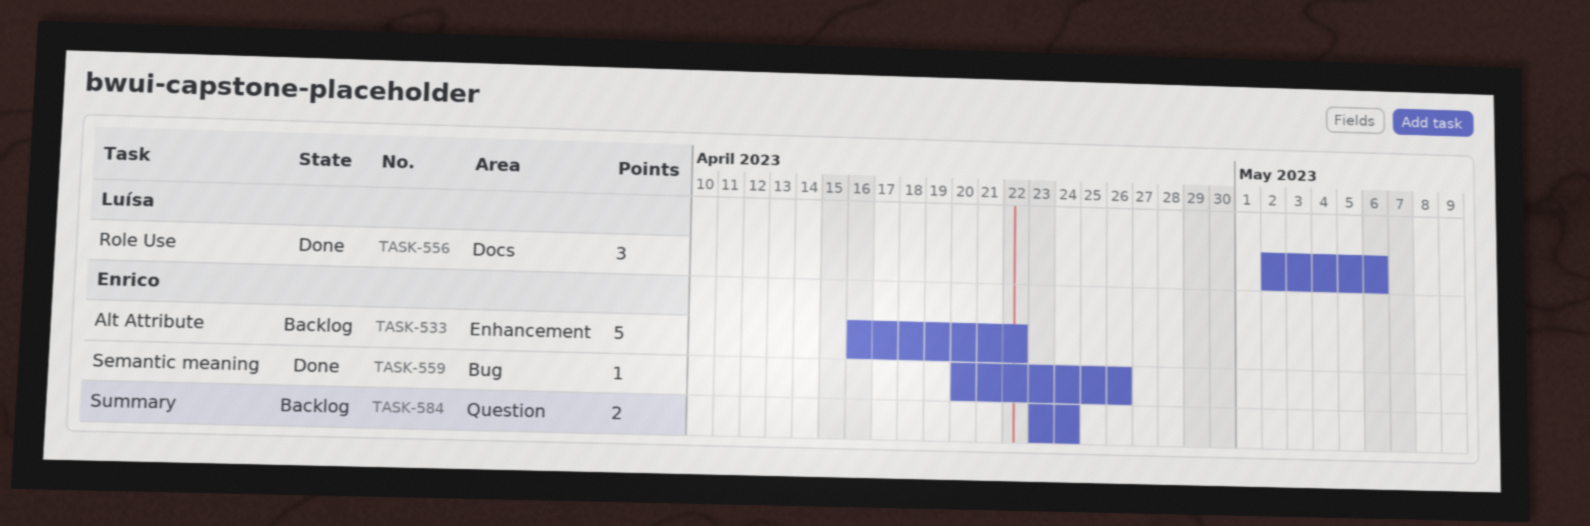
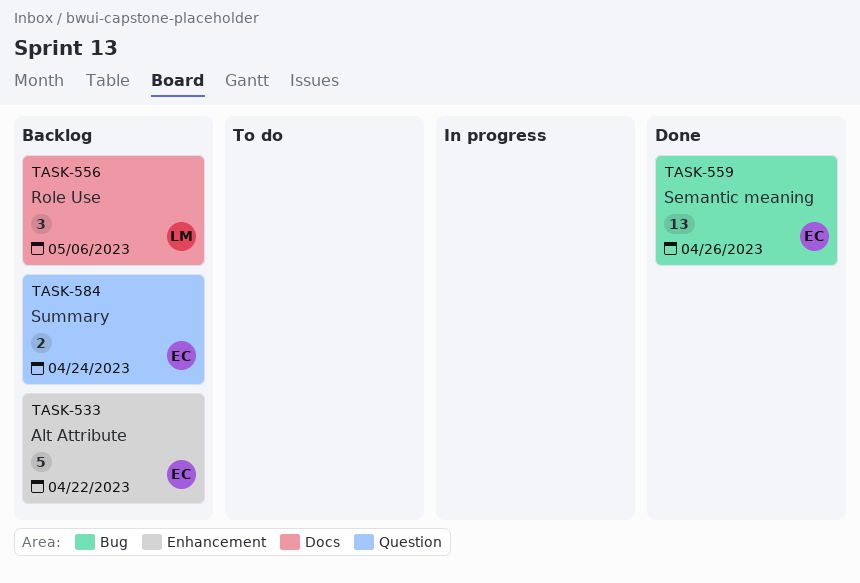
TASK-556, status: Done -> Backlog
TASK-559, estimate: 1 -> 13

